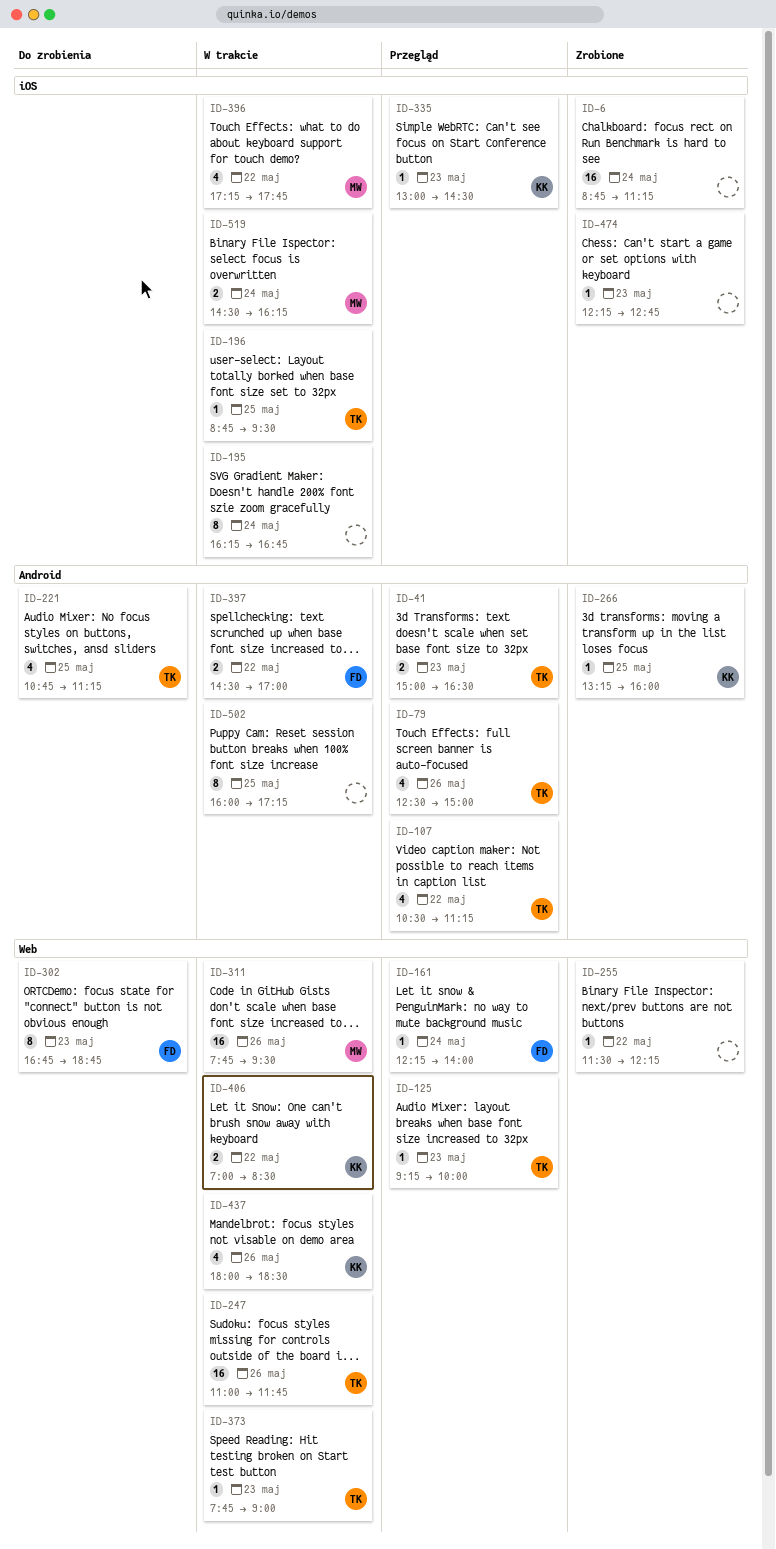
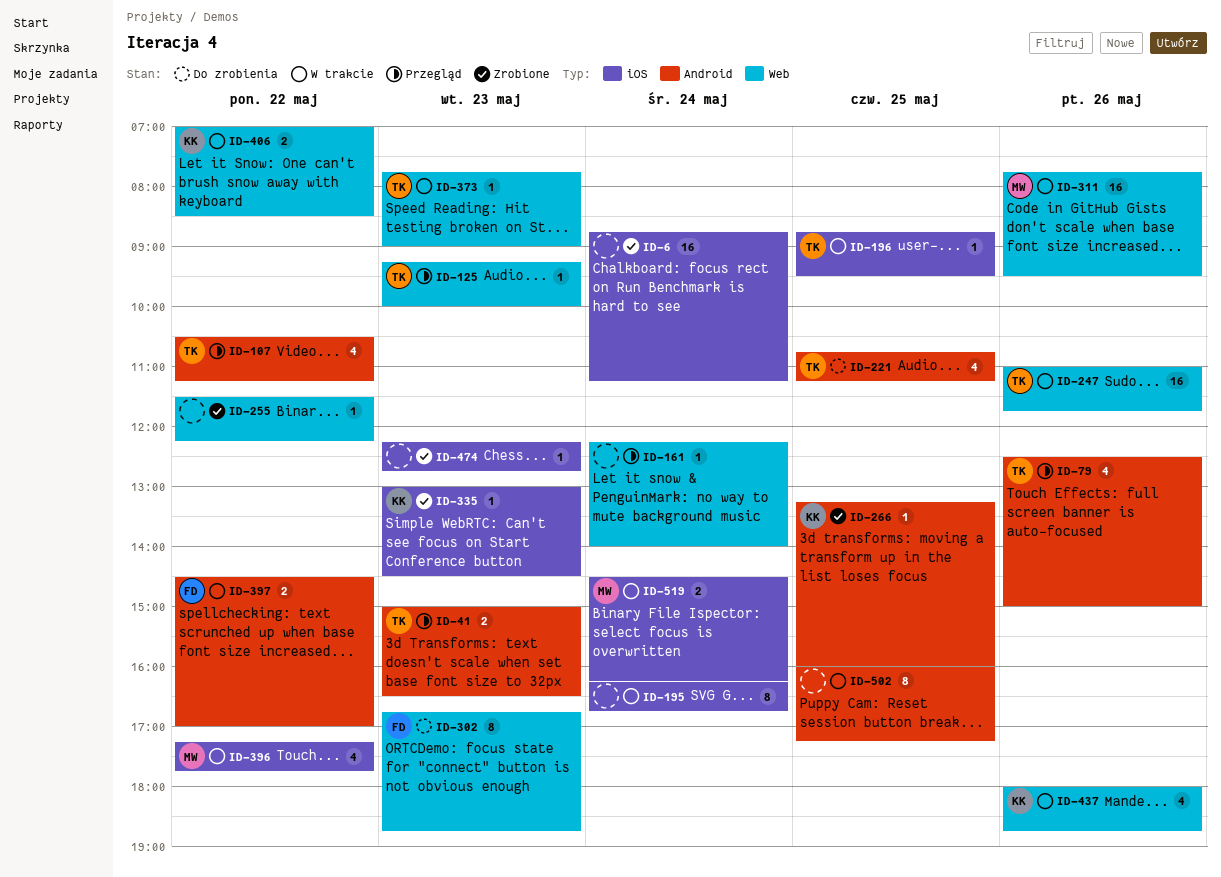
ID-161, owner: FD -> none
ID-335, status: Przegląd -> Zrobione
ID-437, ends: 18:30 -> 18:45

